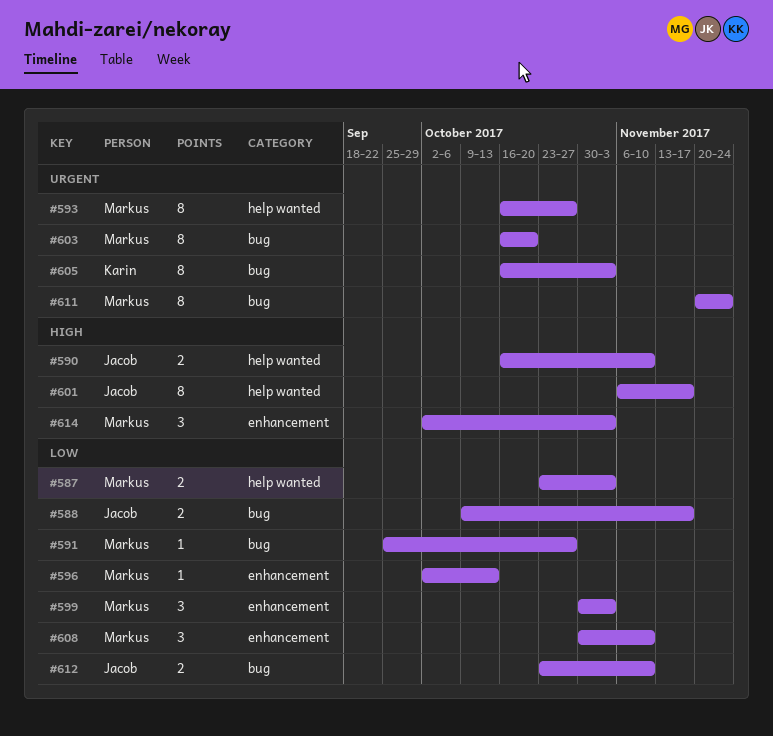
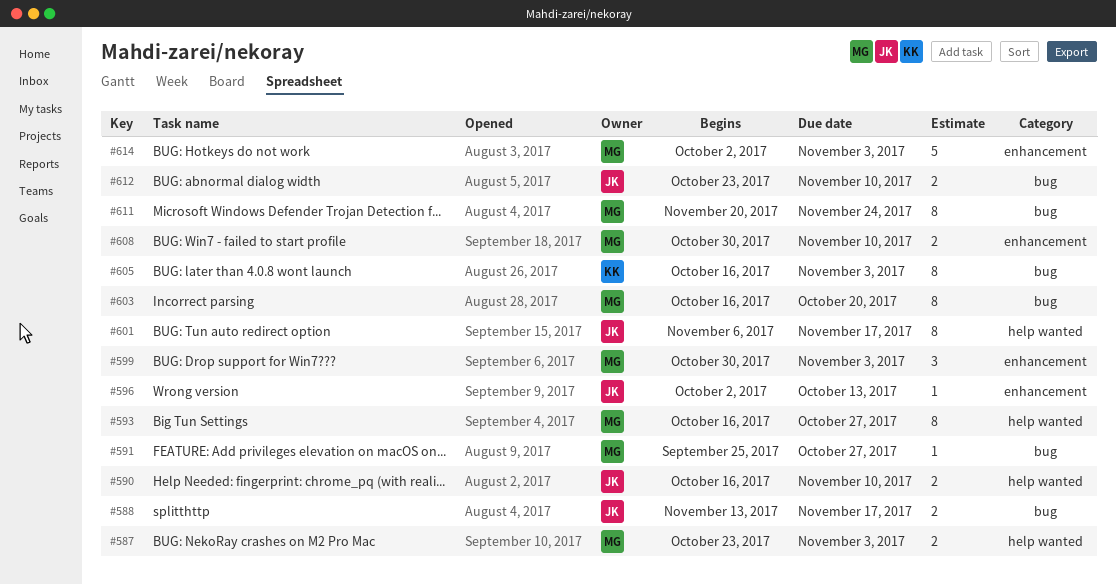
#588, start: Oct 9 -> Nov 13
#596, owner: Markus -> Jacob
#608, estimate: 3 -> 2
#614, estimate: 3 -> 5

